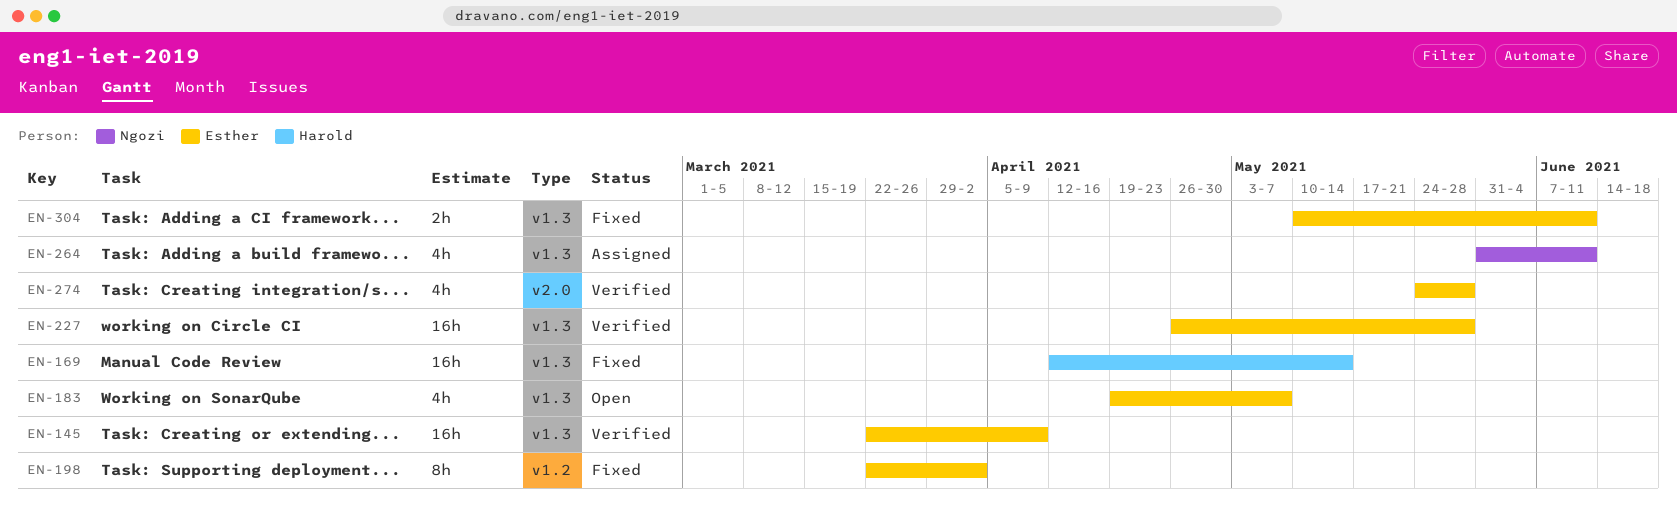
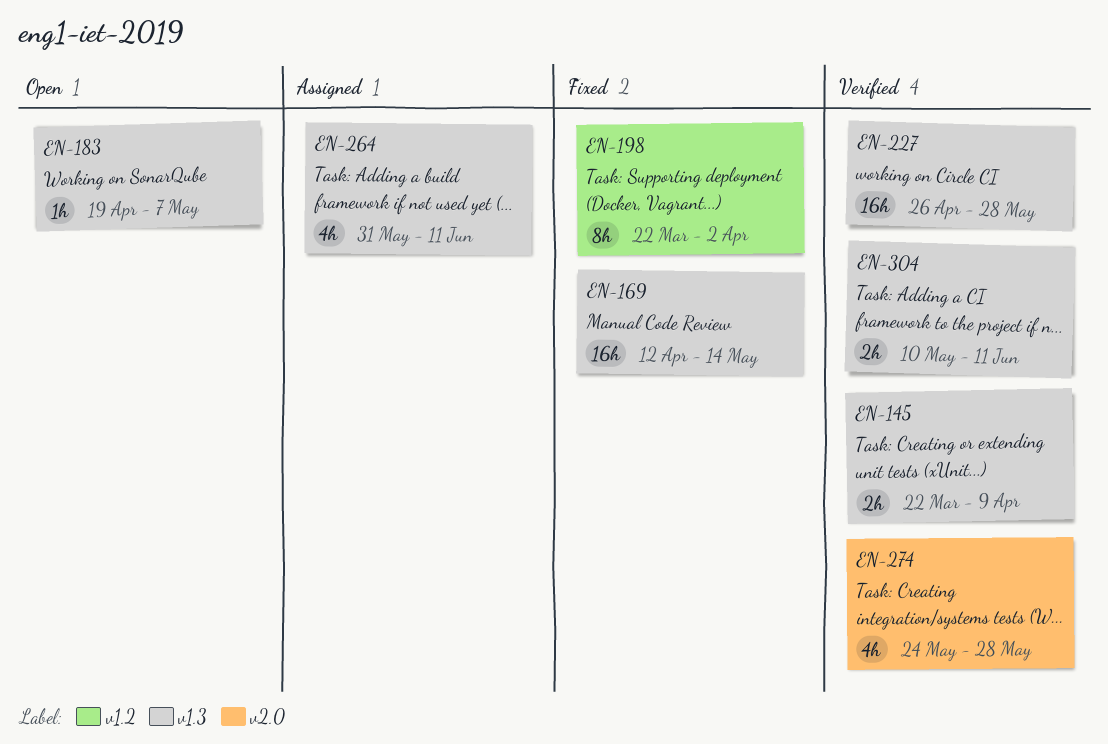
EN-145, estimate: 16h -> 2h
EN-183, estimate: 4h -> 1h
EN-304, status: Fixed -> Verified

